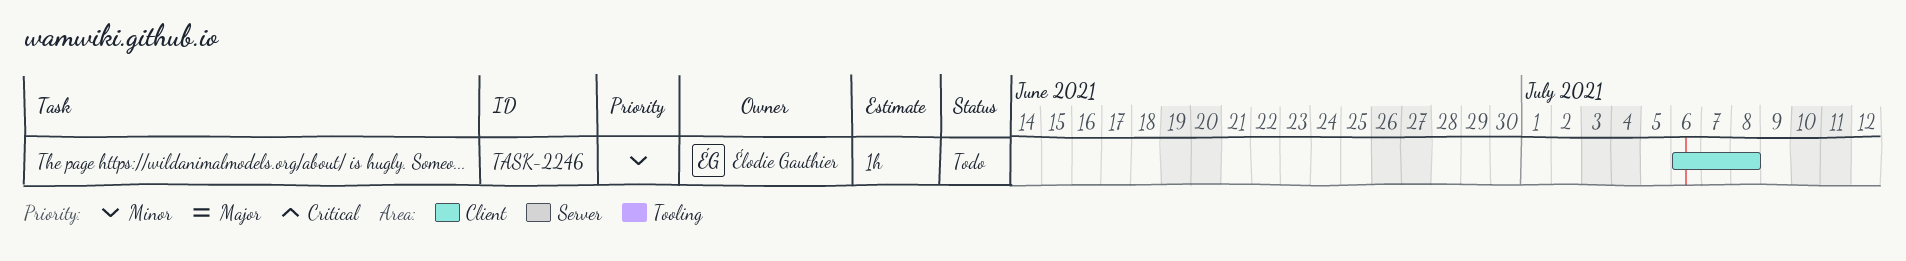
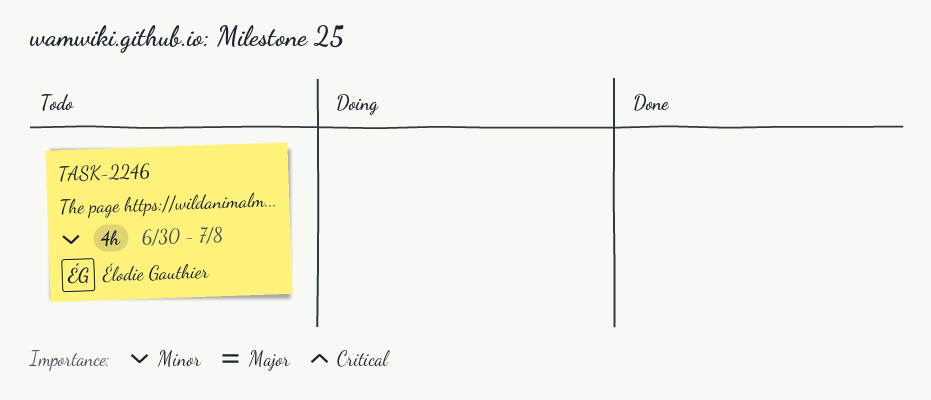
TASK-2246, estimate: 1h -> 4h
TASK-2246, start: Jul 6 -> Jun 30

